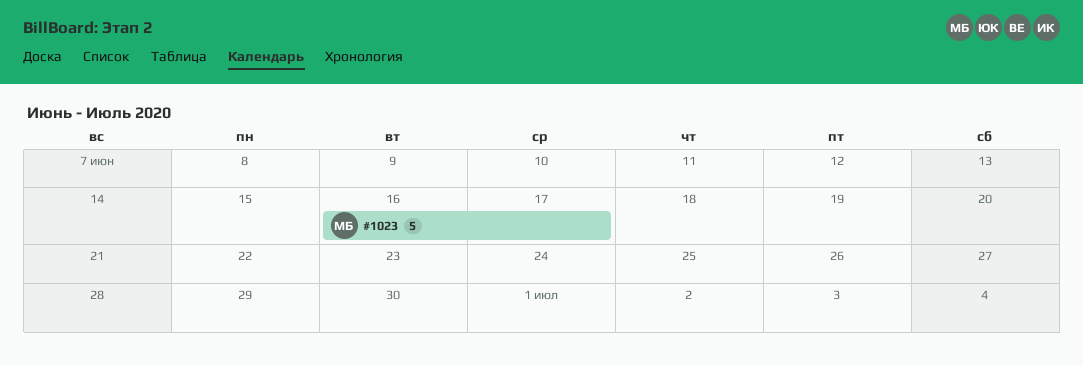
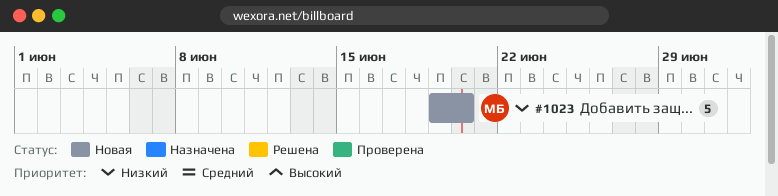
#1023, start: Jun 16 -> Jun 19
#1023, due: Jun 17 -> Jun 20

